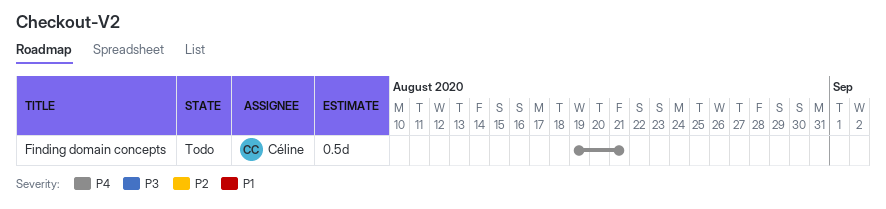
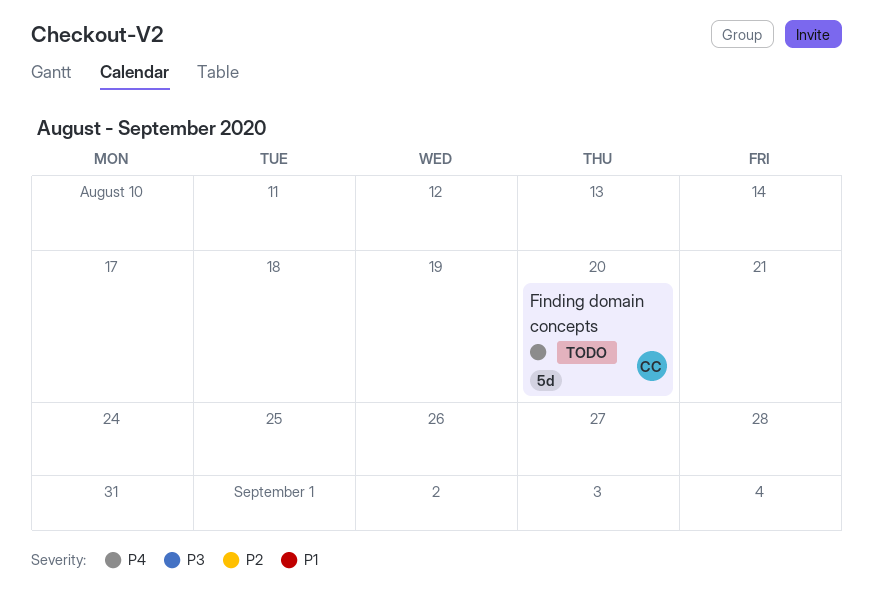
Finding domain concepts, estimate: 0.5d -> 5d
Finding domain concepts, due: Aug 21 -> Aug 20

